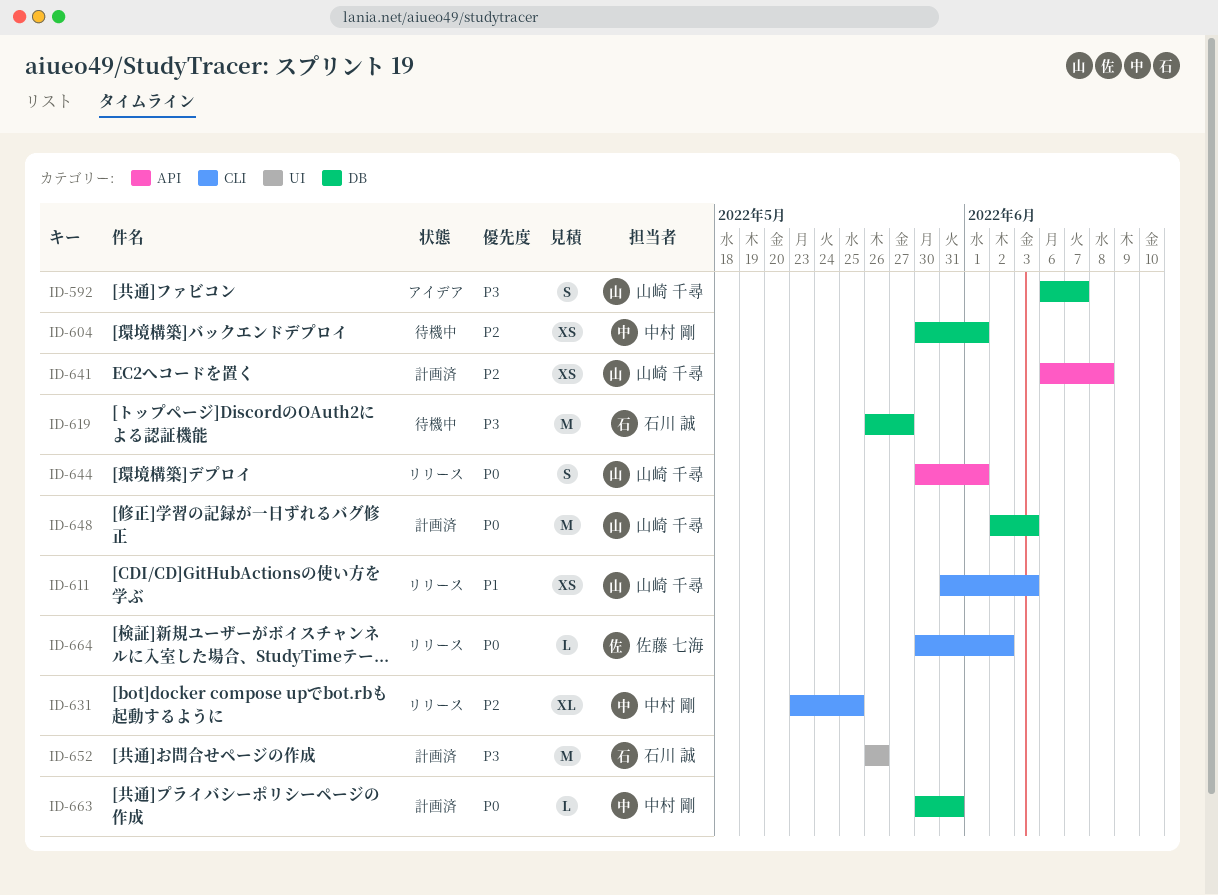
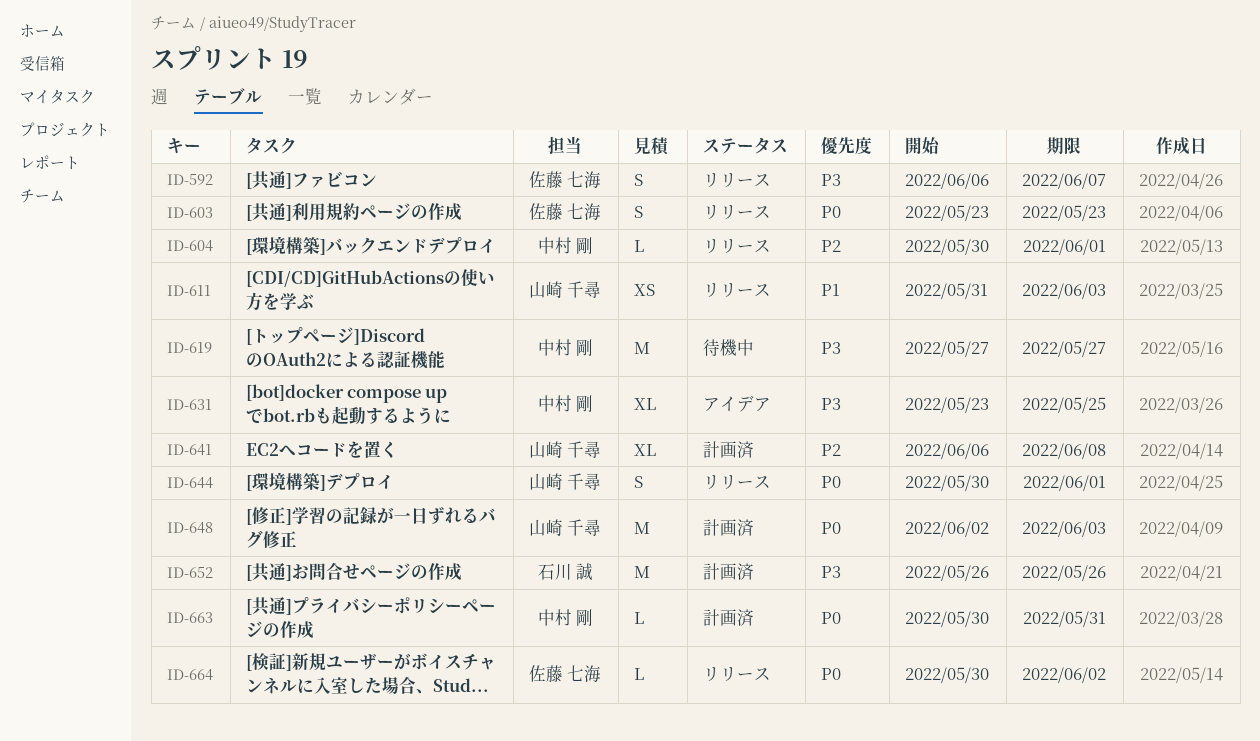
ID-592, status: アイデア -> リリース
ID-592, owner: 山崎 千尋 -> 佐藤 七海
ID-603: none -> present
ID-604, status: 待機中 -> リリース
ID-604, estimate: XS -> L
ID-619, owner: 石川 誠 -> 中村 剛
ID-619, start: May 26 -> May 27
ID-631, status: リリース -> アイデア
ID-631, priority: P2 -> P3
ID-641, estimate: XS -> XL

